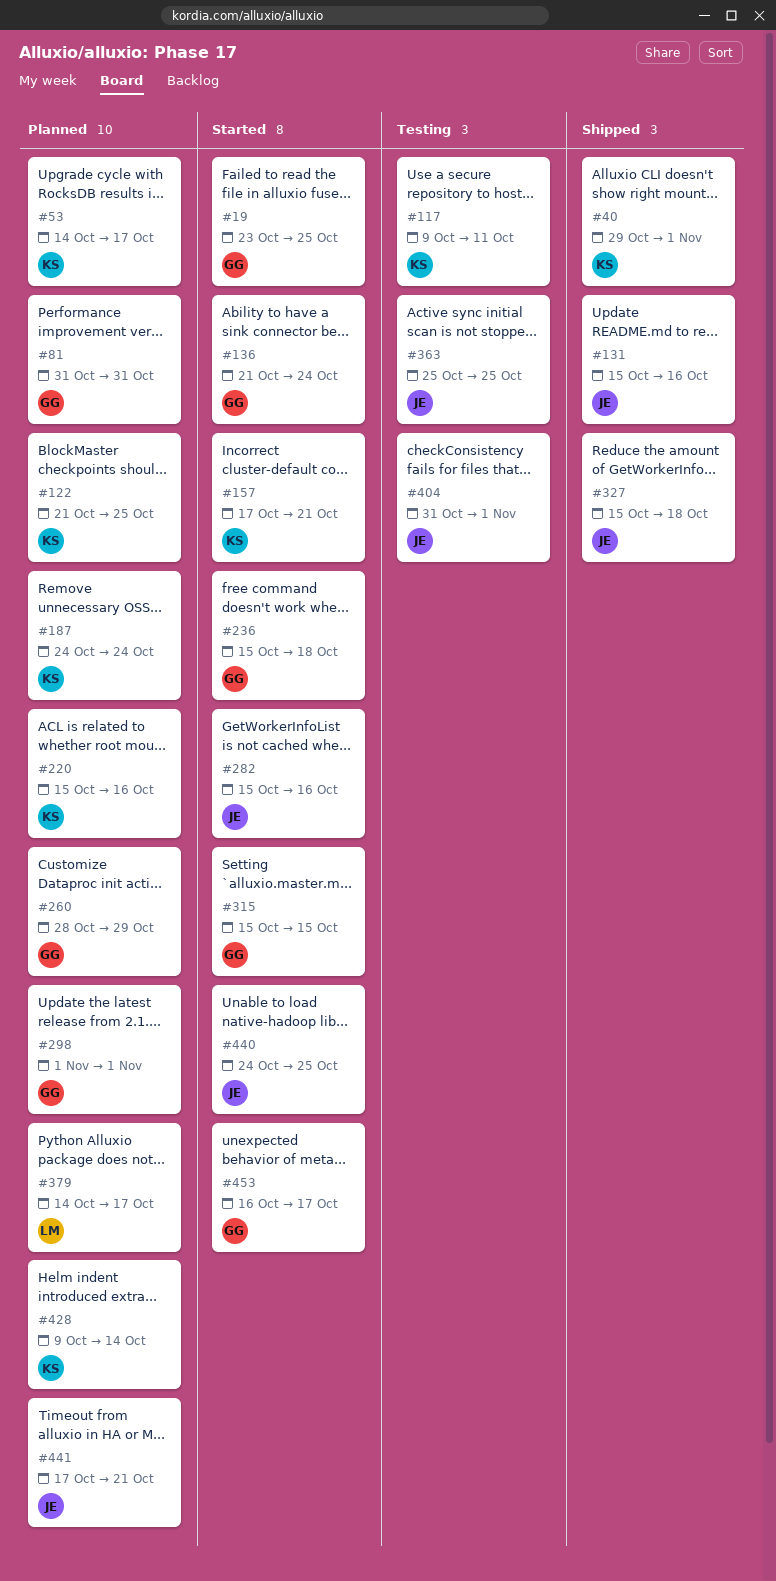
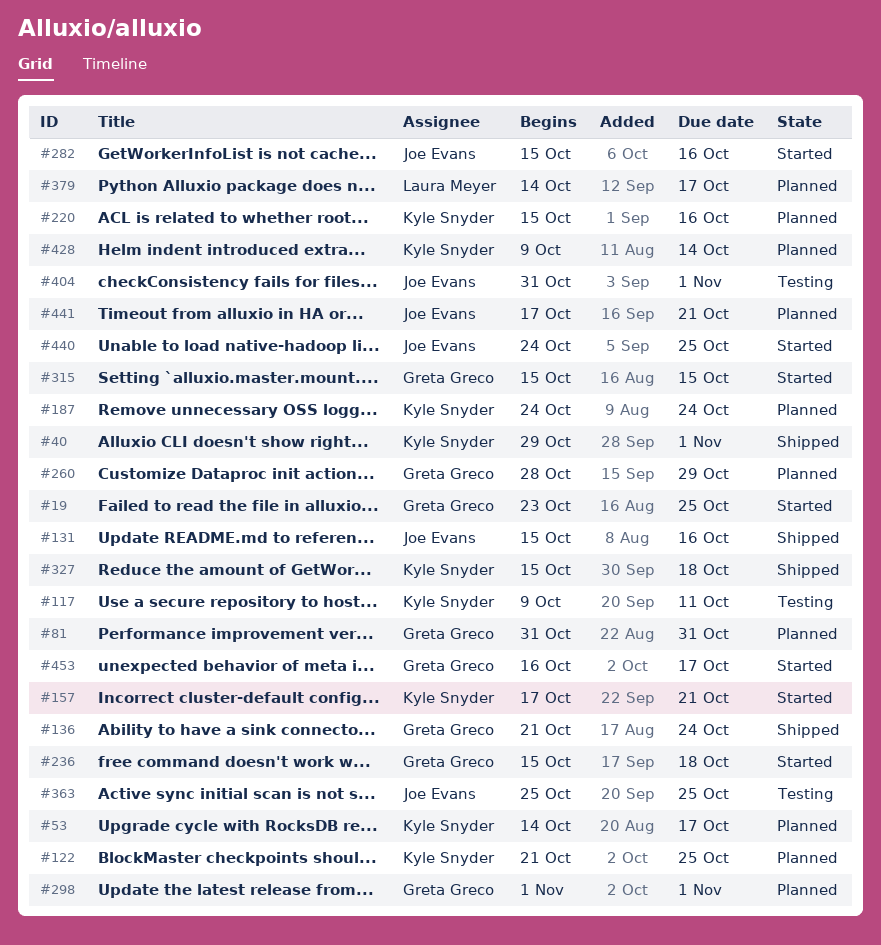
#136, status: Started -> Shipped
#327, owner: Joe Evans -> Kyle Snyder

